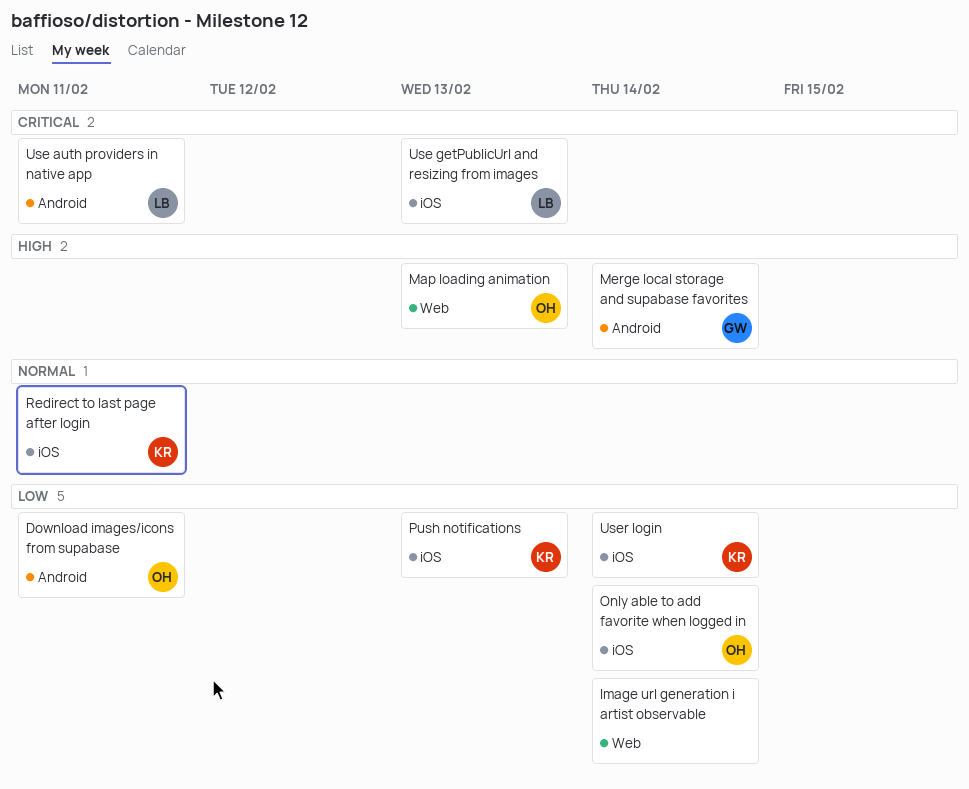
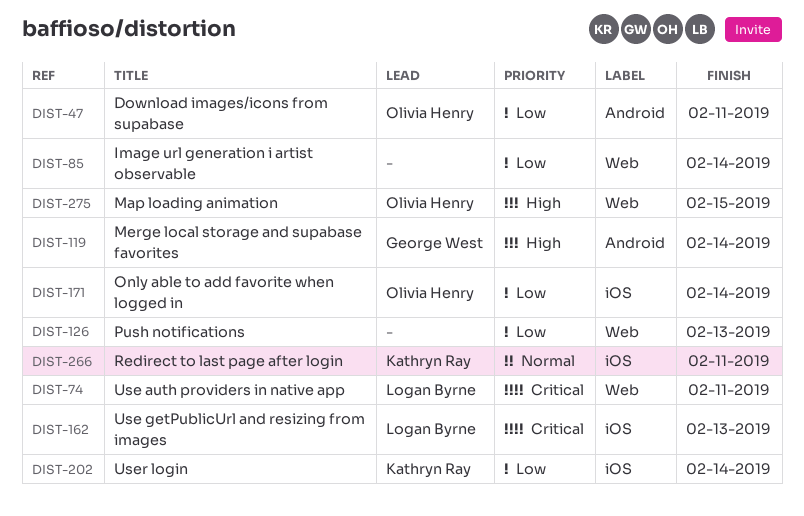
Map loading animation, due: Feb 13 -> Feb 15
Push notifications, owner: Kathryn Ray -> none
Push notifications, label: iOS -> Web
Use auth providers in native app, label: Android -> Web

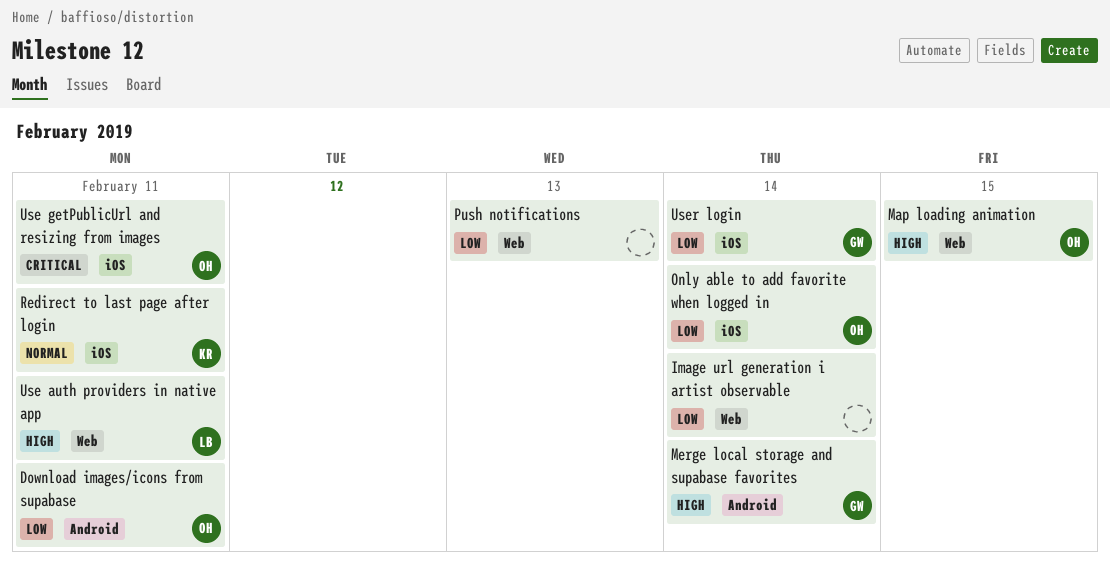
Use auth providers in native app, priority: Critical -> High
Use getPublicUrl and resizing from images, owner: Logan Byrne -> Olivia Henry
Use getPublicUrl and resizing from images, due: Feb 13 -> Feb 11
User login, owner: Kathryn Ray -> George West

